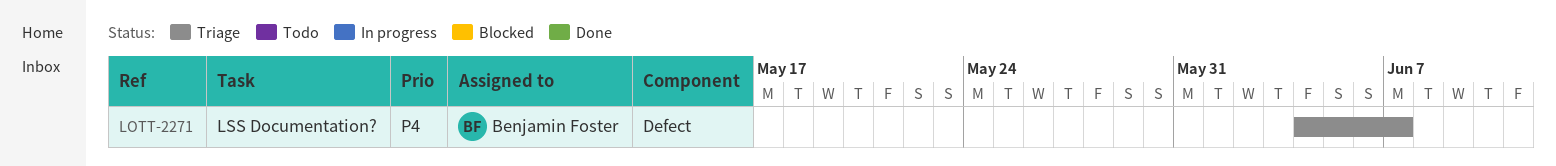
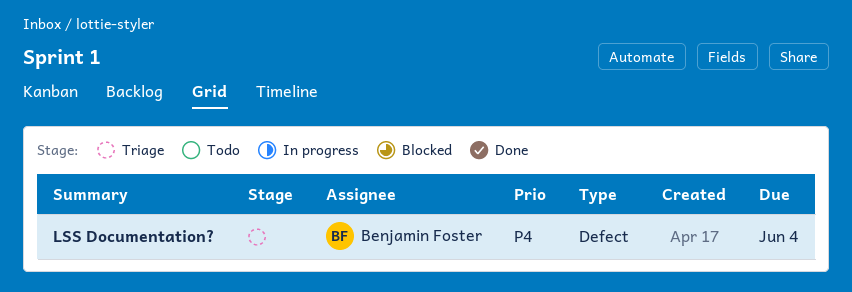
LSS Documentation?, due: Jun 7 -> Jun 4

